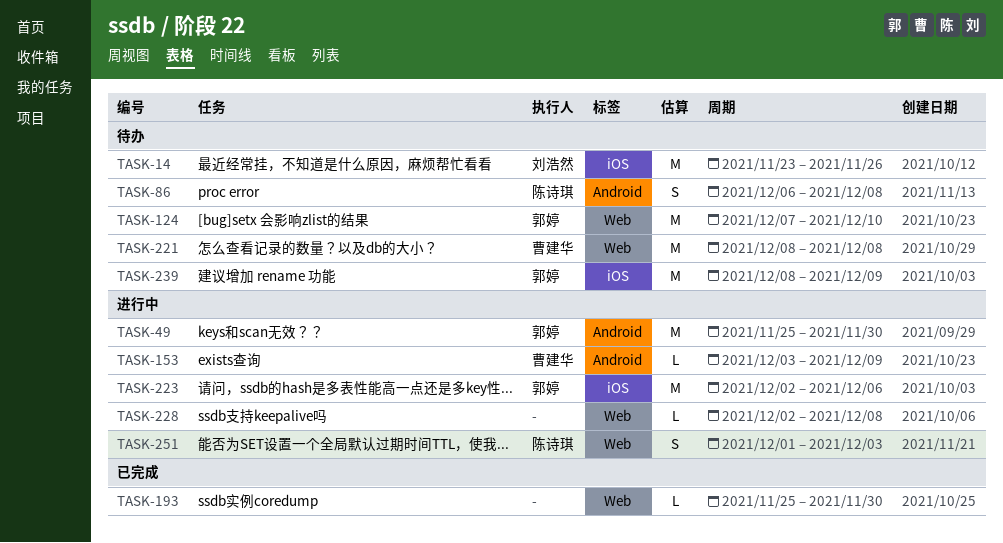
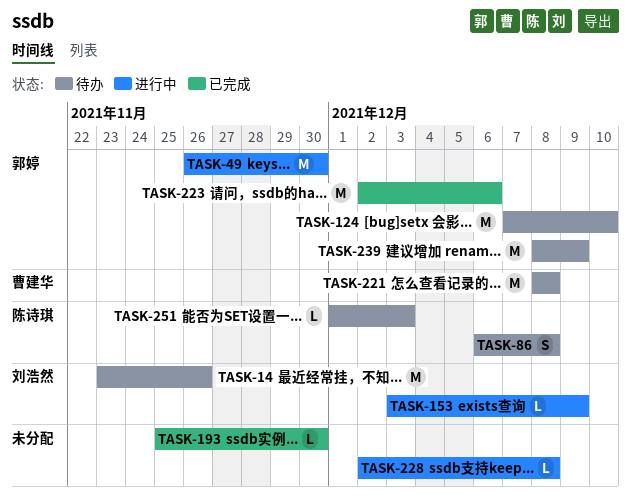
TASK-49, start: Nov 25 -> Nov 26
TASK-153, owner: 曹建华 -> 刘浩然
TASK-223, status: 进行中 -> 已完成
TASK-251, status: 进行中 -> 待办
TASK-251, estimate: S -> L

